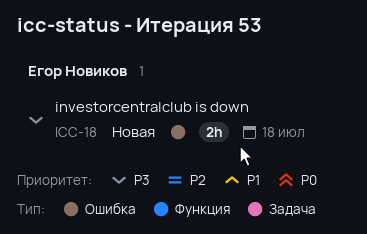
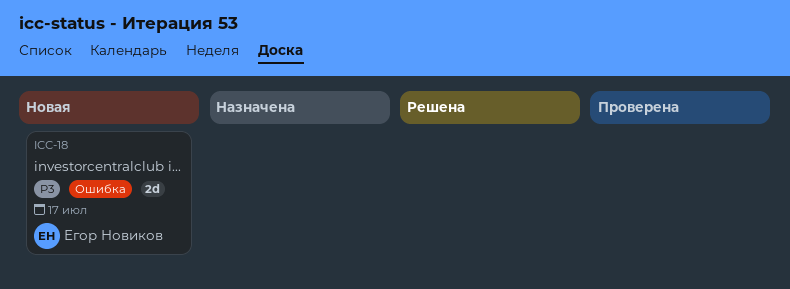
ICC-18, estimate: 2h -> 2d
ICC-18, due: Jul 18 -> Jul 17

